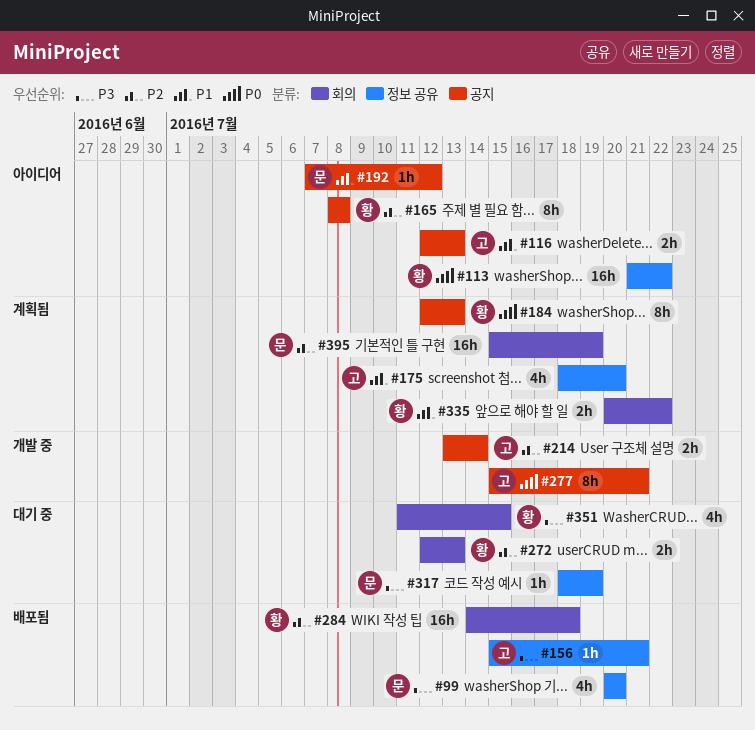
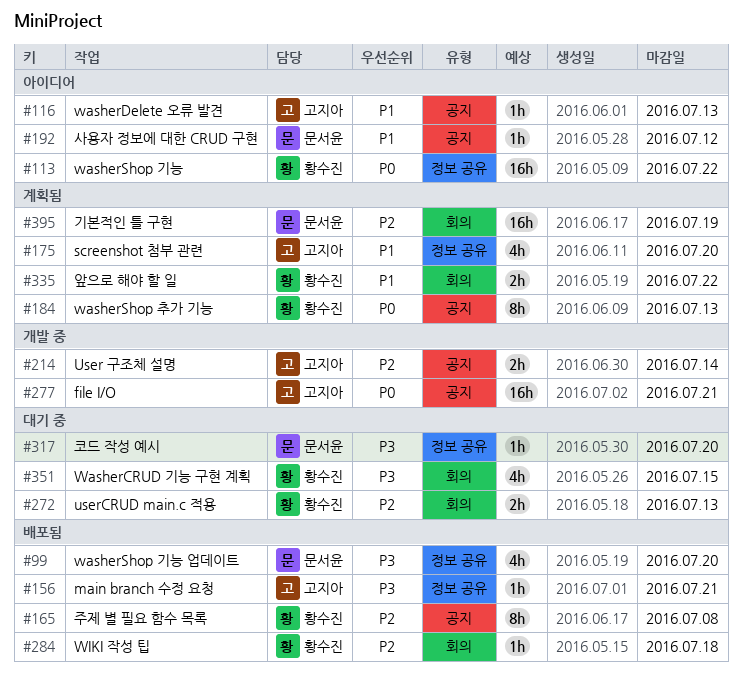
#116, estimate: 2h -> 1h
#165, status: 아이디어 -> 배포됨
#277, estimate: 8h -> 16h
#284, estimate: 16h -> 1h
#317, due: Jul 19 -> Jul 20

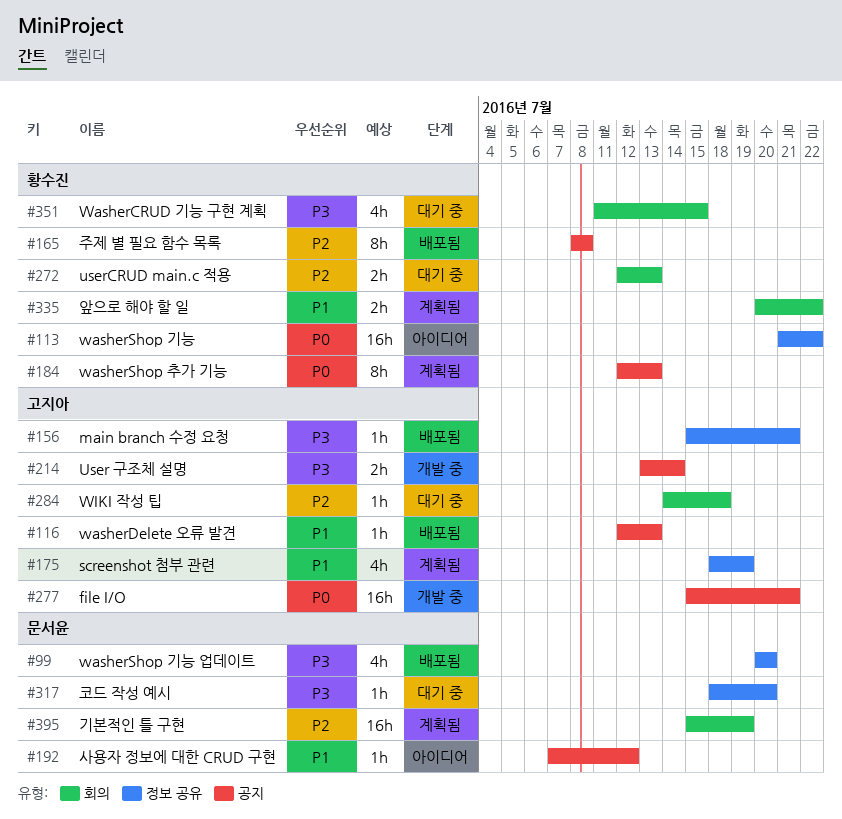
#116, status: 아이디어 -> 배포됨
#175, due: Jul 20 -> Jul 19
#214, priority: P2 -> P3
#284, status: 배포됨 -> 대기 중
#284, owner: 황수진 -> 고지아

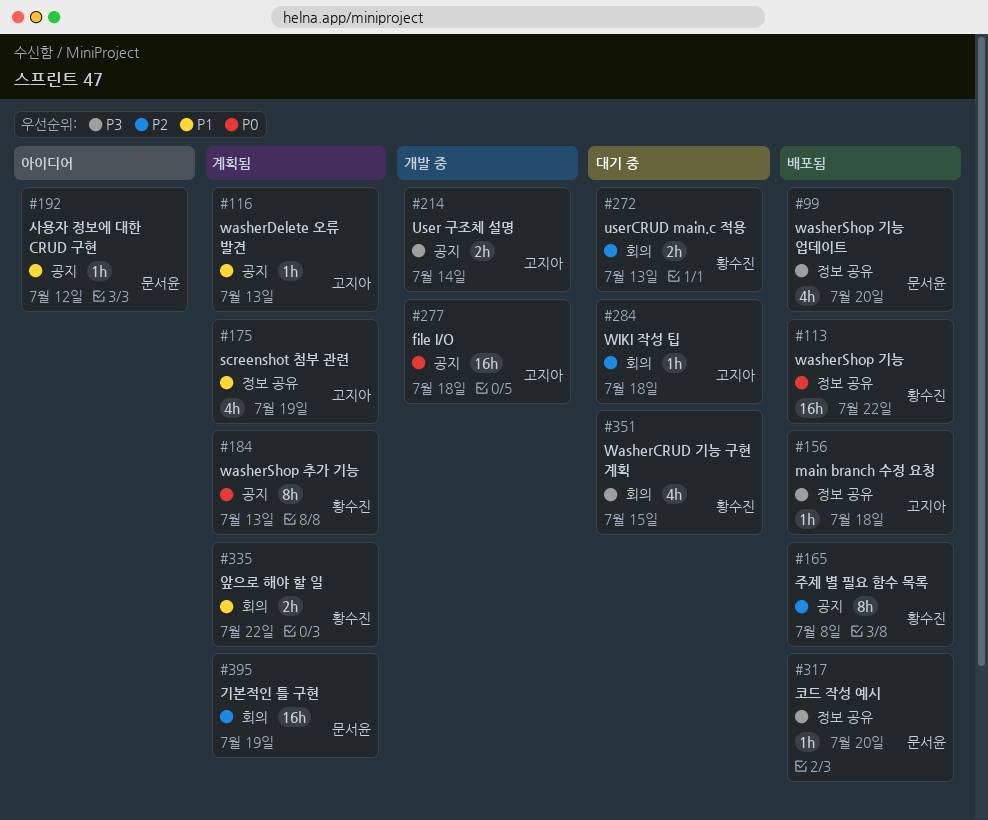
#113, status: 아이디어 -> 배포됨
#116, status: 배포됨 -> 계획됨
#156, due: Jul 21 -> Jul 18
#277, due: Jul 21 -> Jul 18
#317, status: 대기 중 -> 배포됨

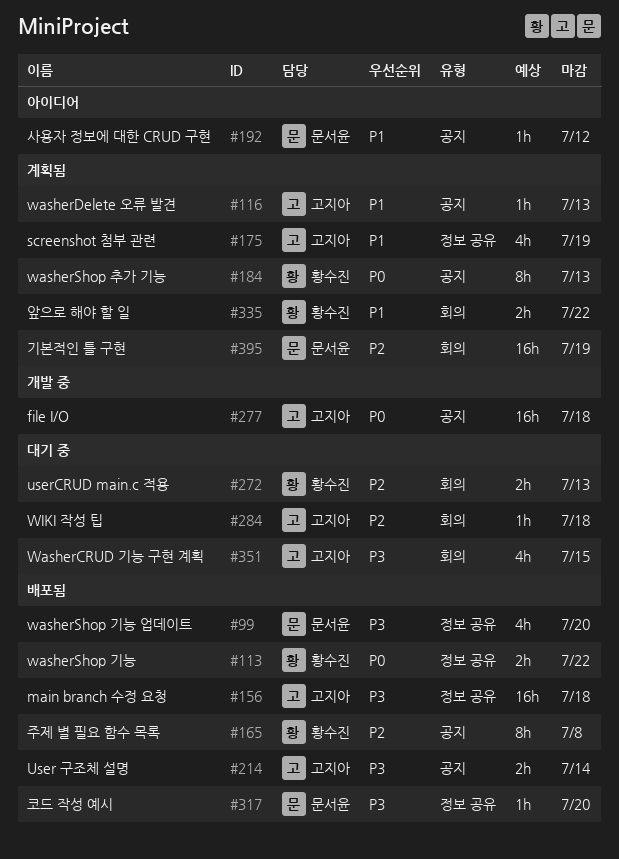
#113, estimate: 16h -> 2h
#156, estimate: 1h -> 16h
#214, status: 개발 중 -> 배포됨
#351, owner: 황수진 -> 고지아

